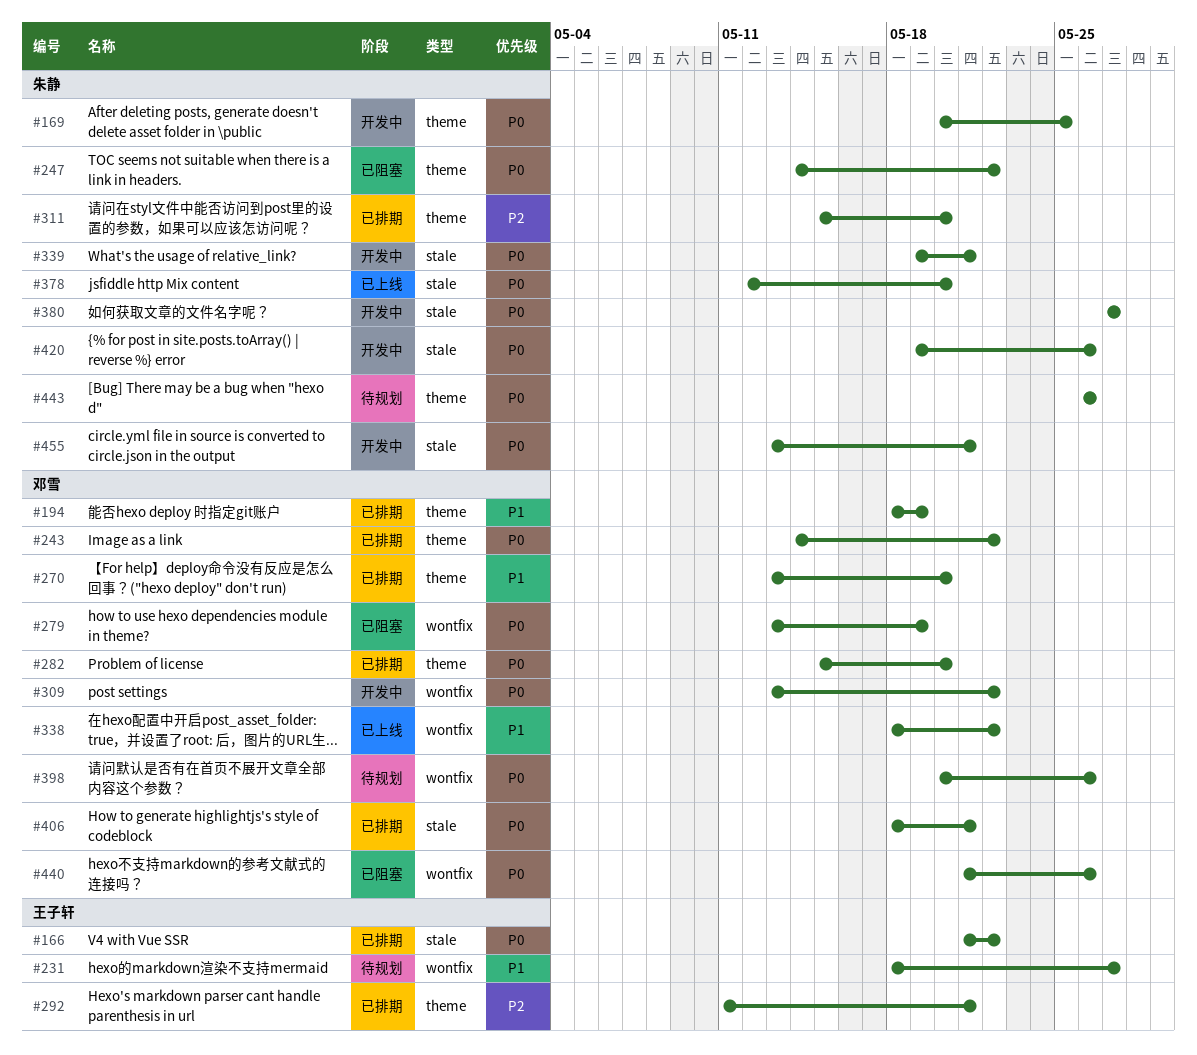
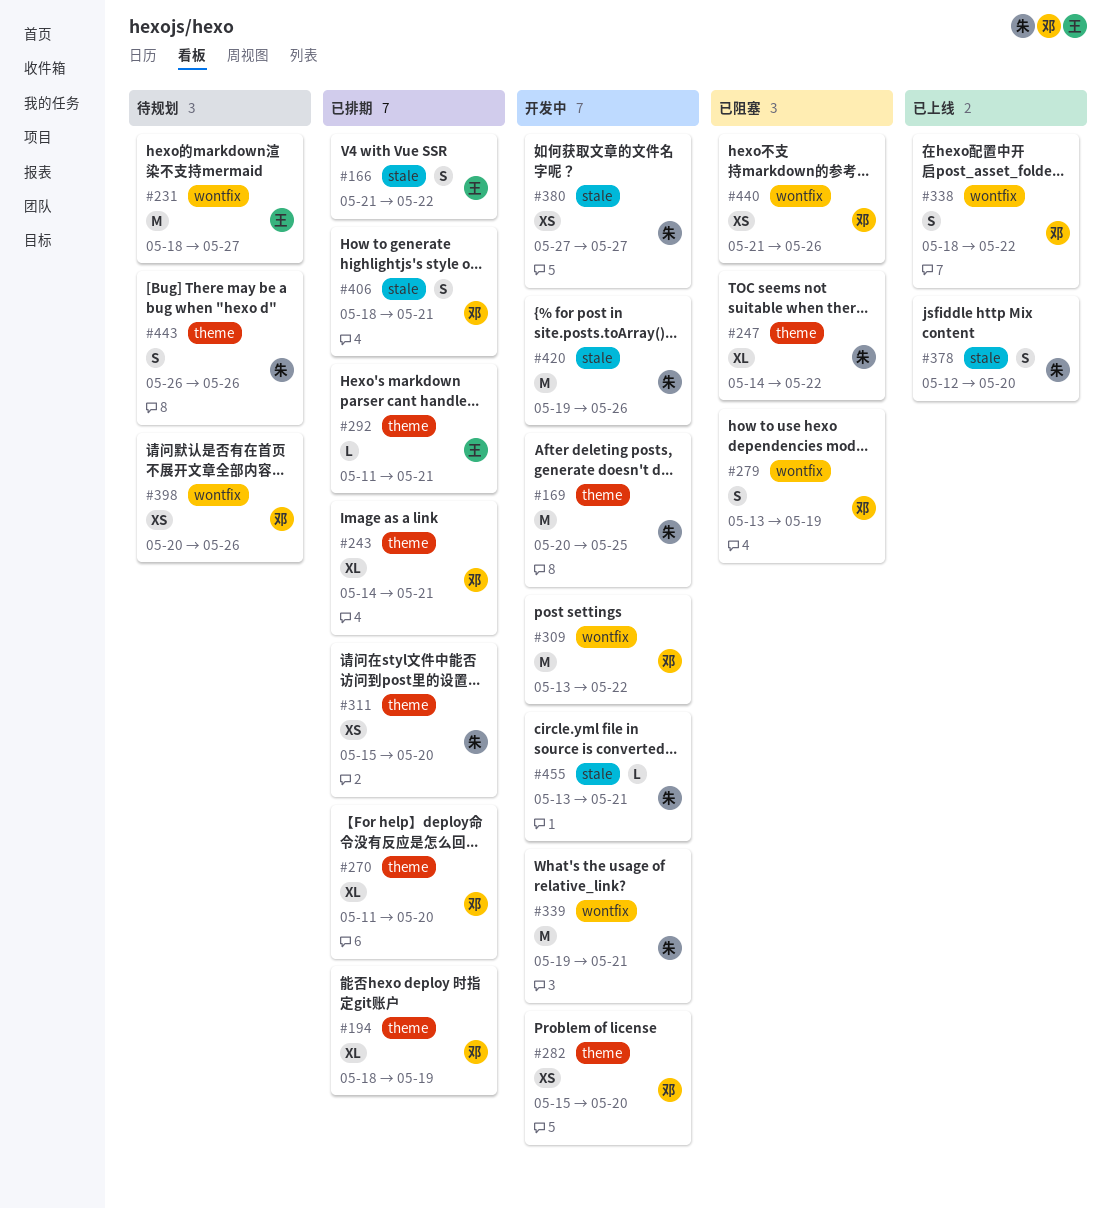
#243, due: May 22 -> May 21
#270, start: May 13 -> May 11
#282, status: 已排期 -> 开发中
#339, label: stale -> wontfix

